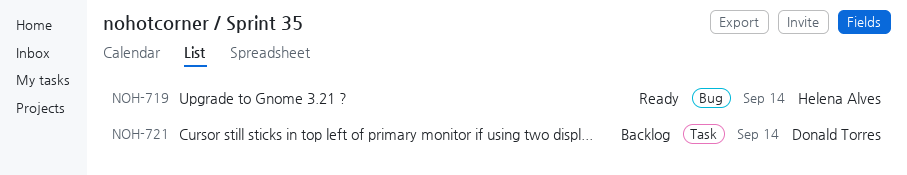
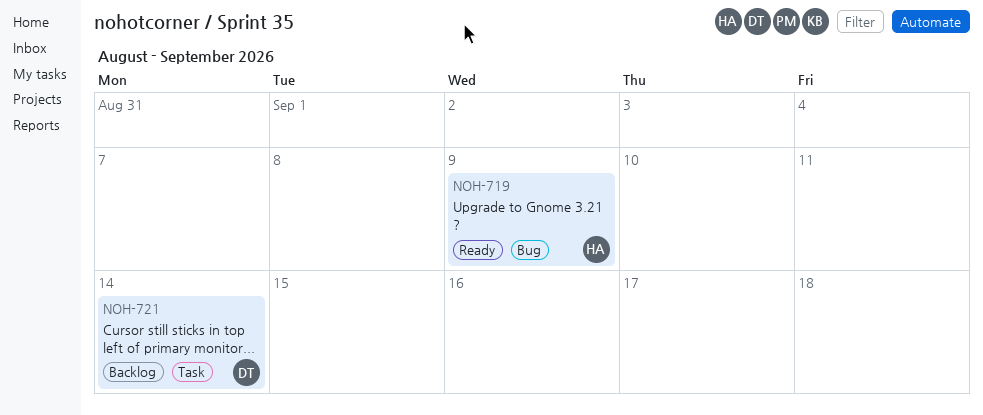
NOH-719, due: Sep 14 -> Sep 9

